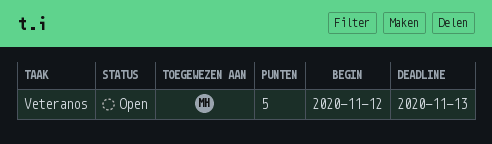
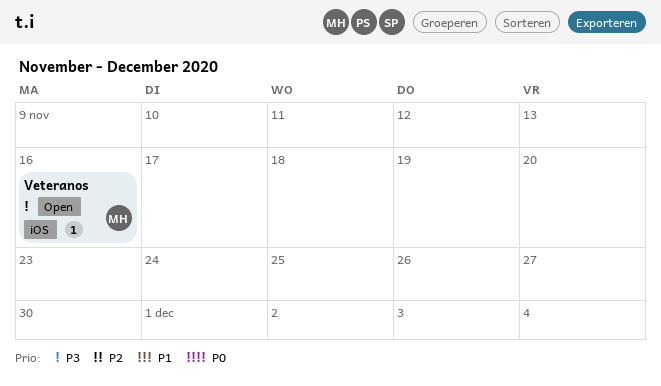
Veteranos, estimate: 5 -> 1
Veteranos, due: Nov 13 -> Nov 16

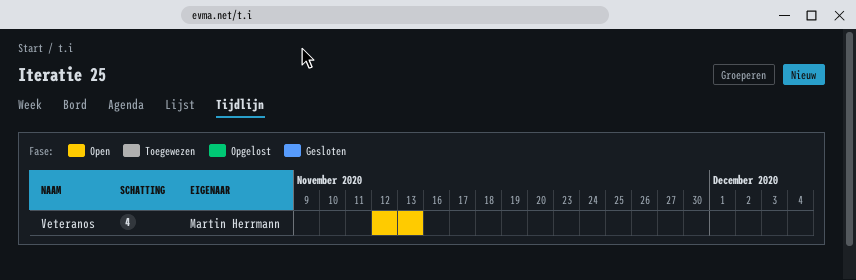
Veteranos, estimate: 1 -> 4
Veteranos, due: Nov 16 -> Nov 13

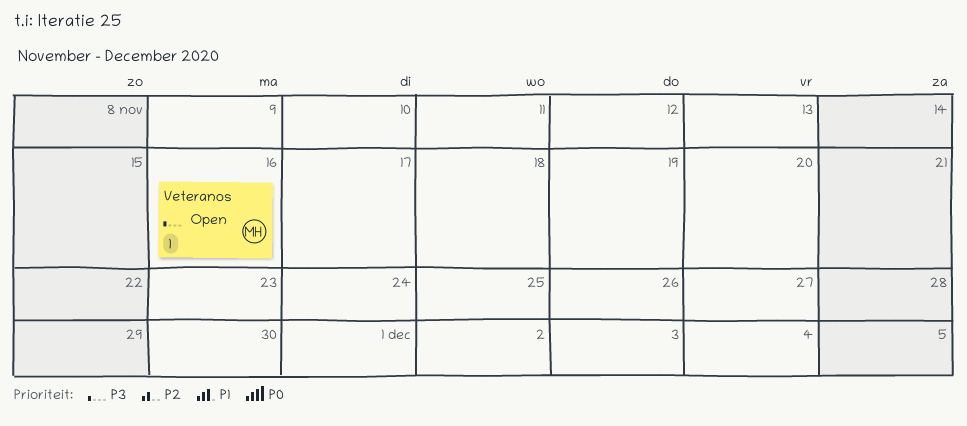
Veteranos, estimate: 4 -> 1
Veteranos, due: Nov 13 -> Nov 16

